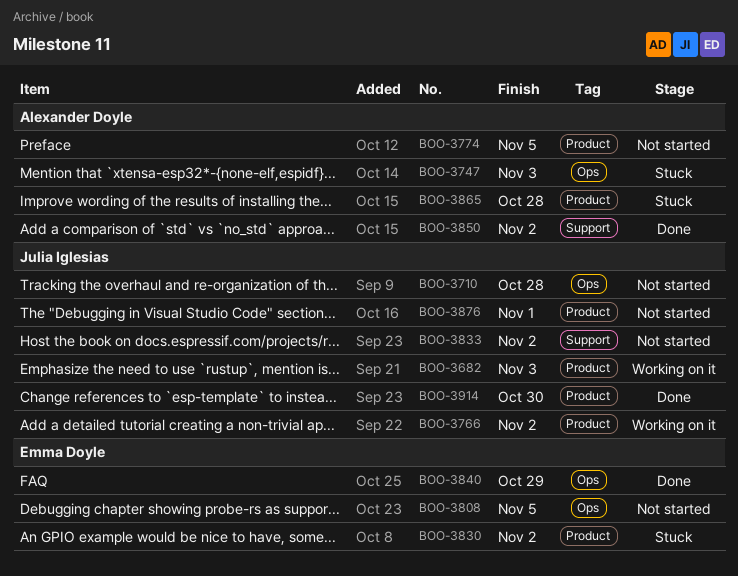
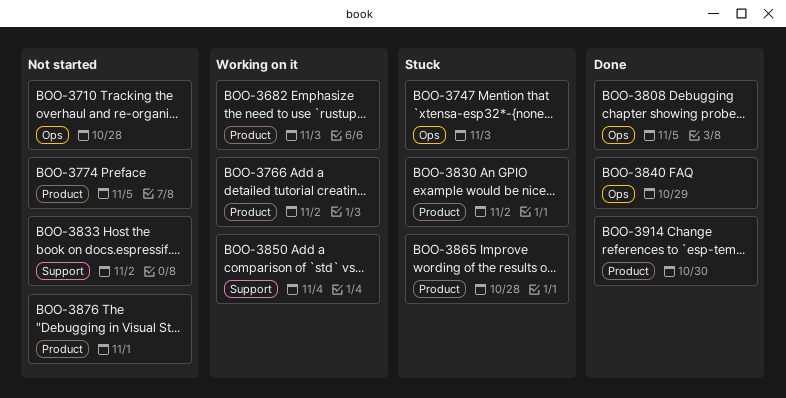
BOO-3808, status: Not started -> Done
BOO-3850, status: Done -> Working on it
BOO-3850, due: Nov 2 -> Nov 4

